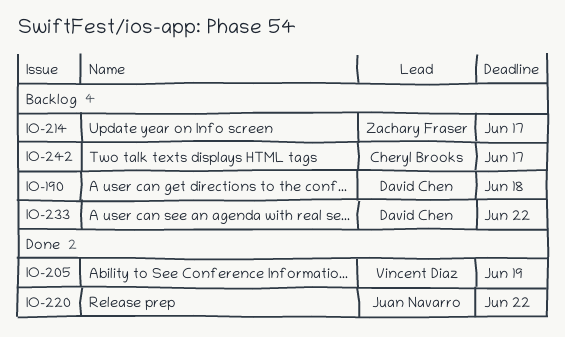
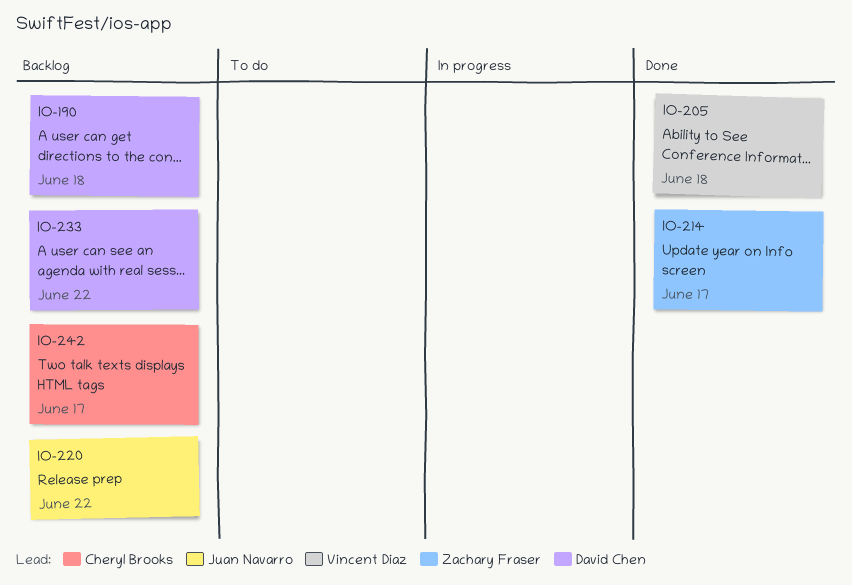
IO-205, due: Jun 19 -> Jun 18
IO-214, status: Backlog -> Done
IO-220, status: Done -> Backlog

